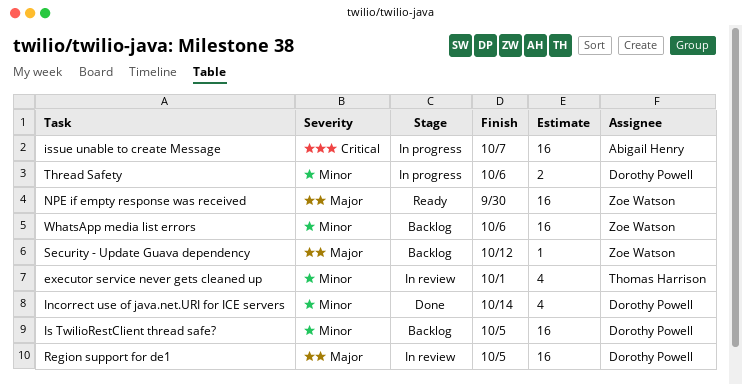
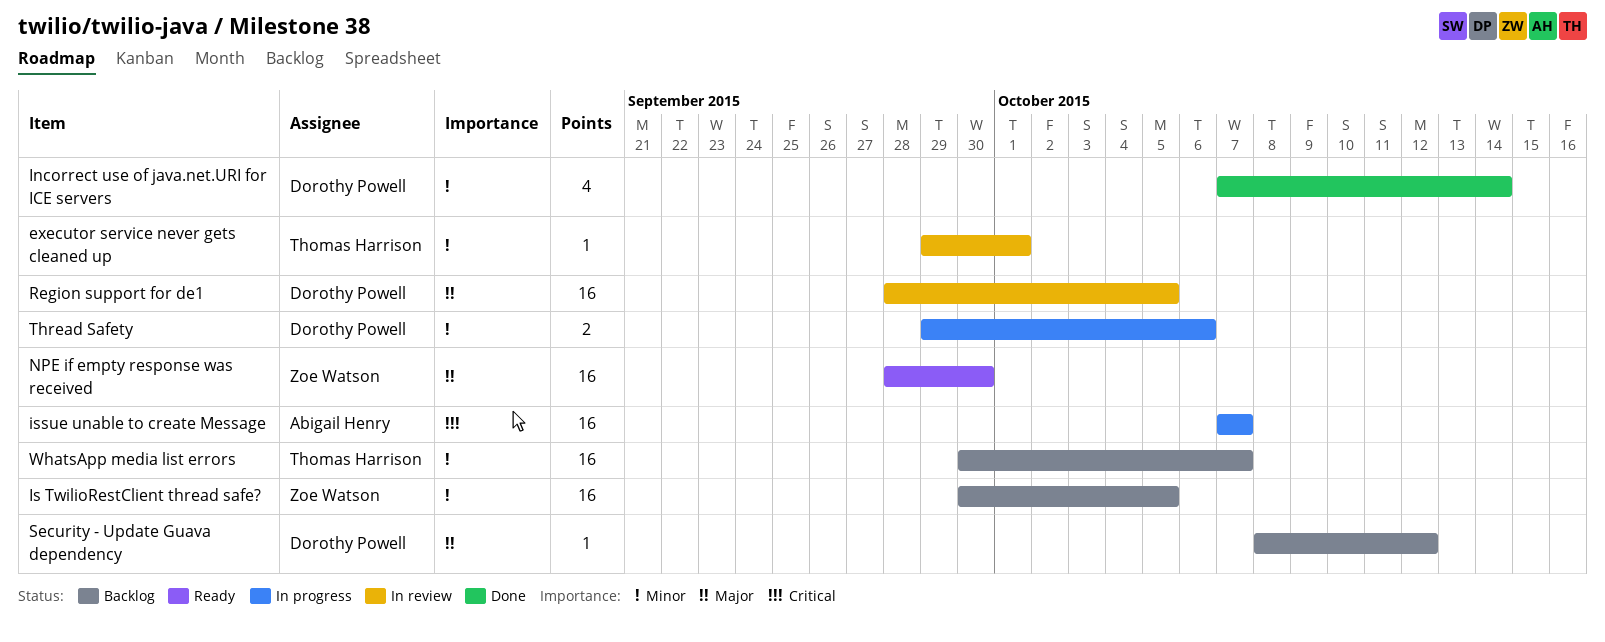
executor service never gets cleaned up, estimate: 4 -> 1
Is TwilioRestClient thread safe?, owner: Dorothy Powell -> Zoe Watson
Security - Update Guava dependency, owner: Zoe Watson -> Dorothy Powell
WhatsApp media list errors, owner: Zoe Watson -> Thomas Harrison
WhatsApp media list errors, due: Oct 6 -> Oct 7

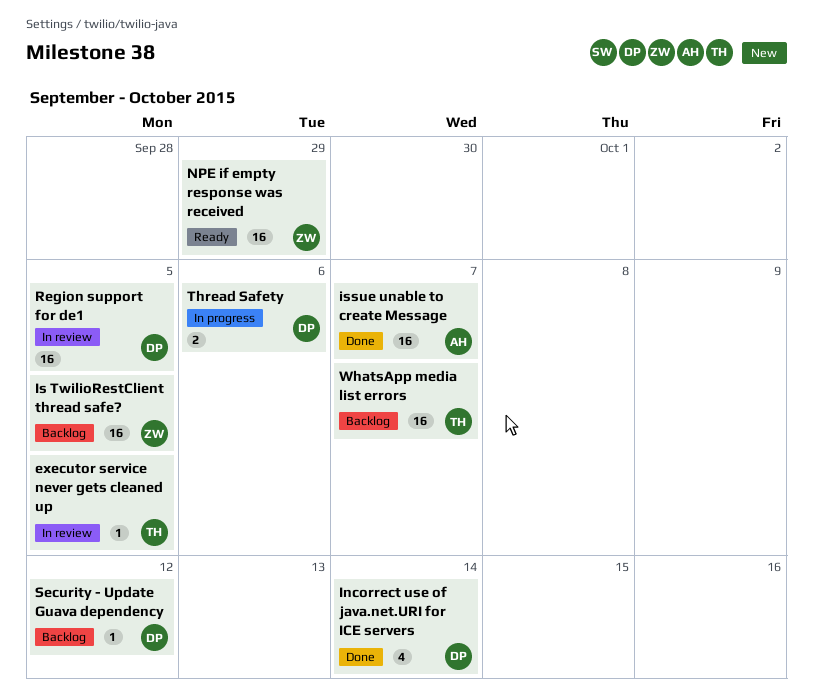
executor service never gets cleaned up, due: Oct 1 -> Oct 5
issue unable to create Message, status: In progress -> Done
NPE if empty response was received, due: Sep 30 -> Sep 29

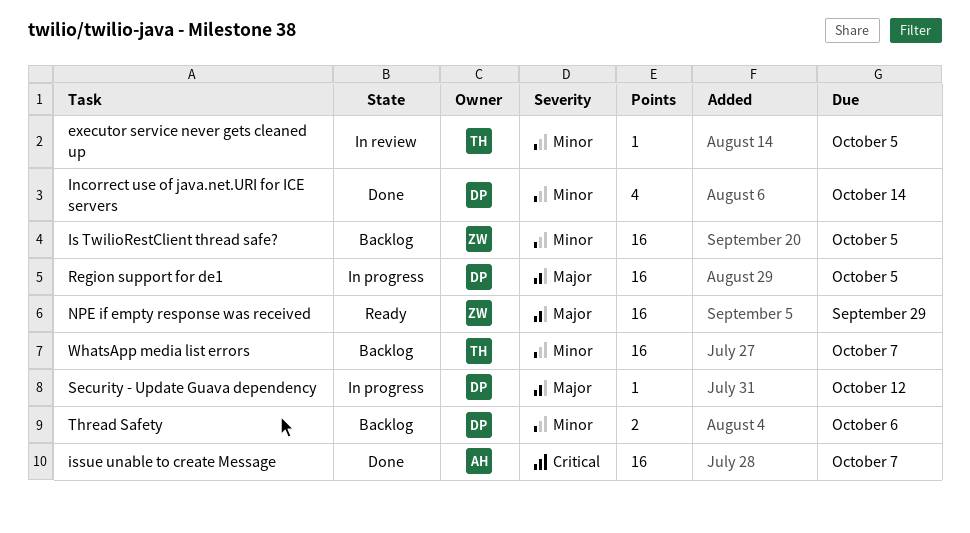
Region support for de1, status: In review -> In progress
Security - Update Guava dependency, status: Backlog -> In progress
Thread Safety, status: In progress -> Backlog

